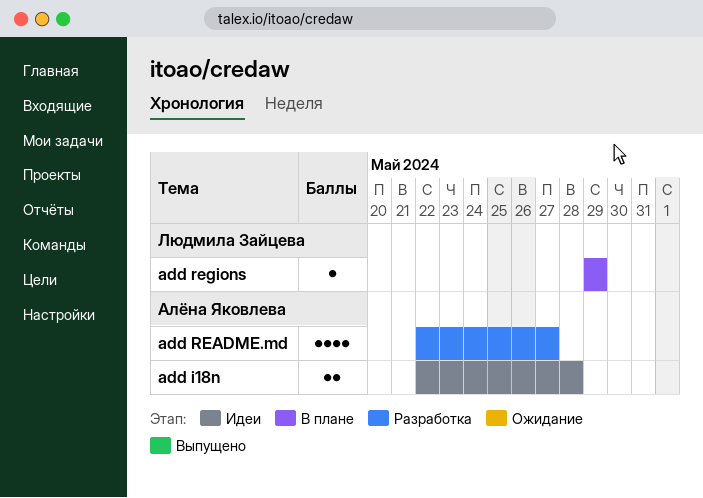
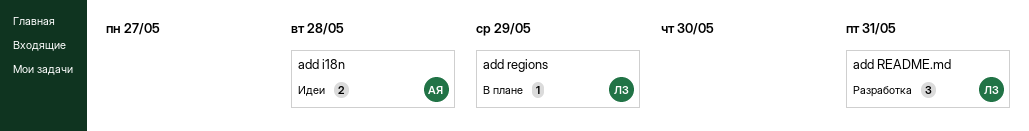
add README.md, owner: Алёна Яковлева -> Людмила Зайцева
add README.md, estimate: 4 -> 3
add README.md, due: May 27 -> May 31

